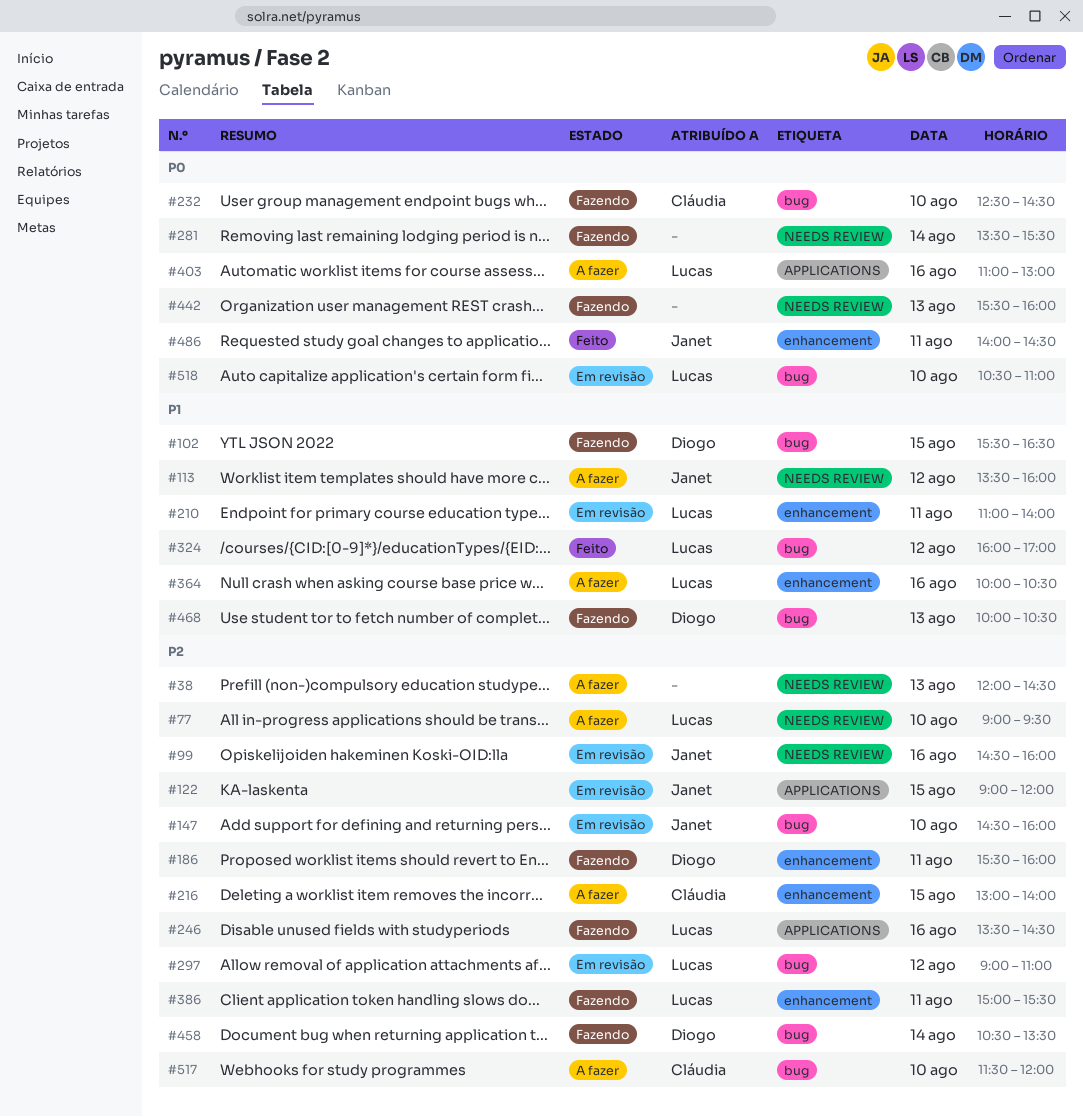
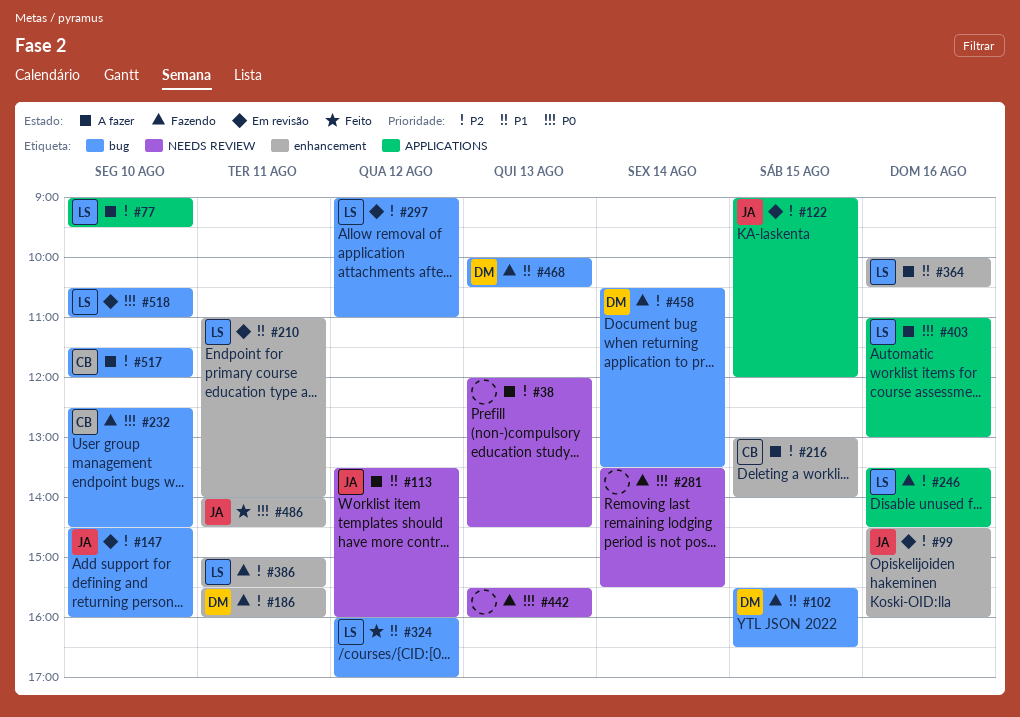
#77, label: NEEDS REVIEW -> APPLICATIONS
#99, label: NEEDS REVIEW -> enhancement

